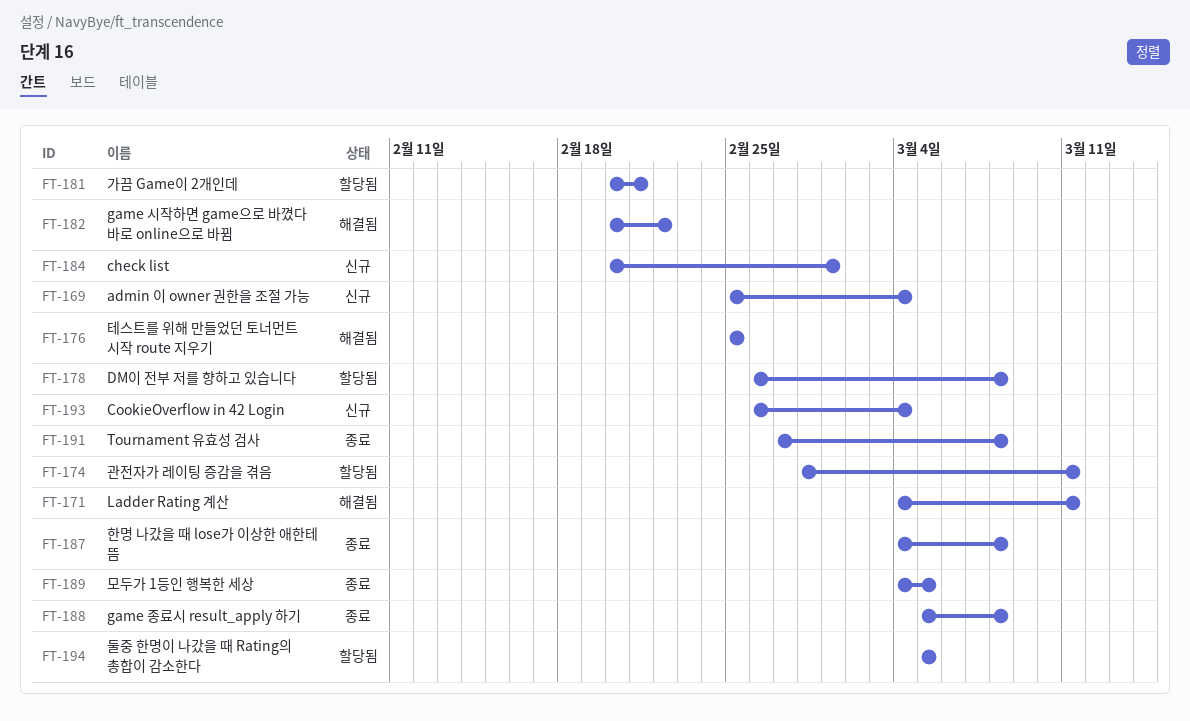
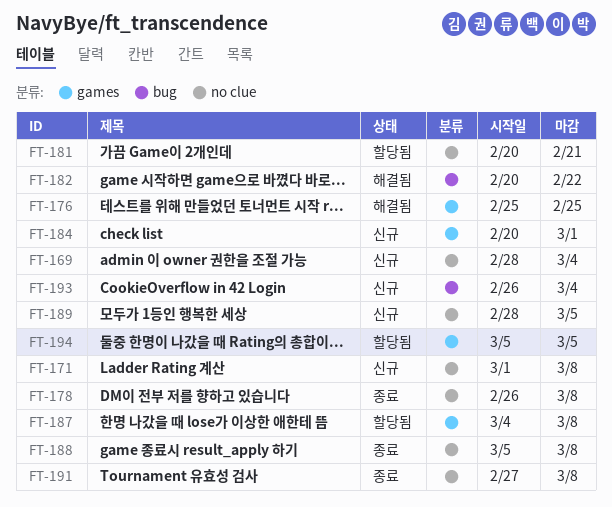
FT-169, start: Feb 25 -> Feb 28
FT-171, status: 해결됨 -> 신규
FT-171, start: Mar 4 -> Mar 1
FT-171, due: Mar 11 -> Mar 8
FT-174: present -> none
FT-178, status: 할당됨 -> 종료
FT-187, status: 종료 -> 할당됨
FT-189, status: 종료 -> 신규
FT-189, start: Mar 4 -> Feb 28

